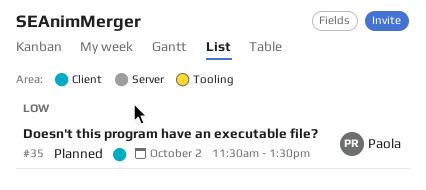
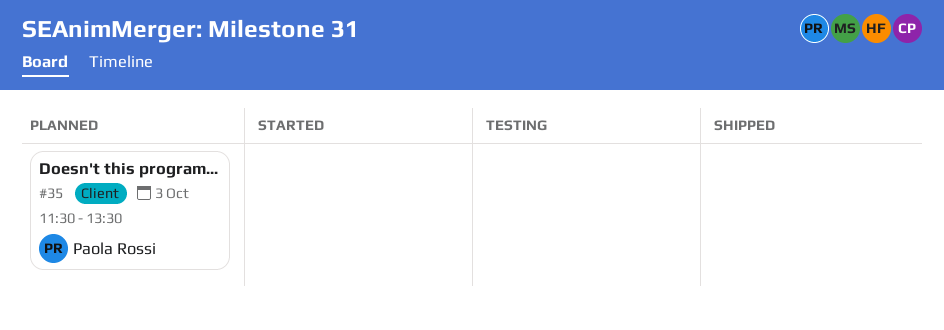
#35, day: Oct 2 -> Oct 3

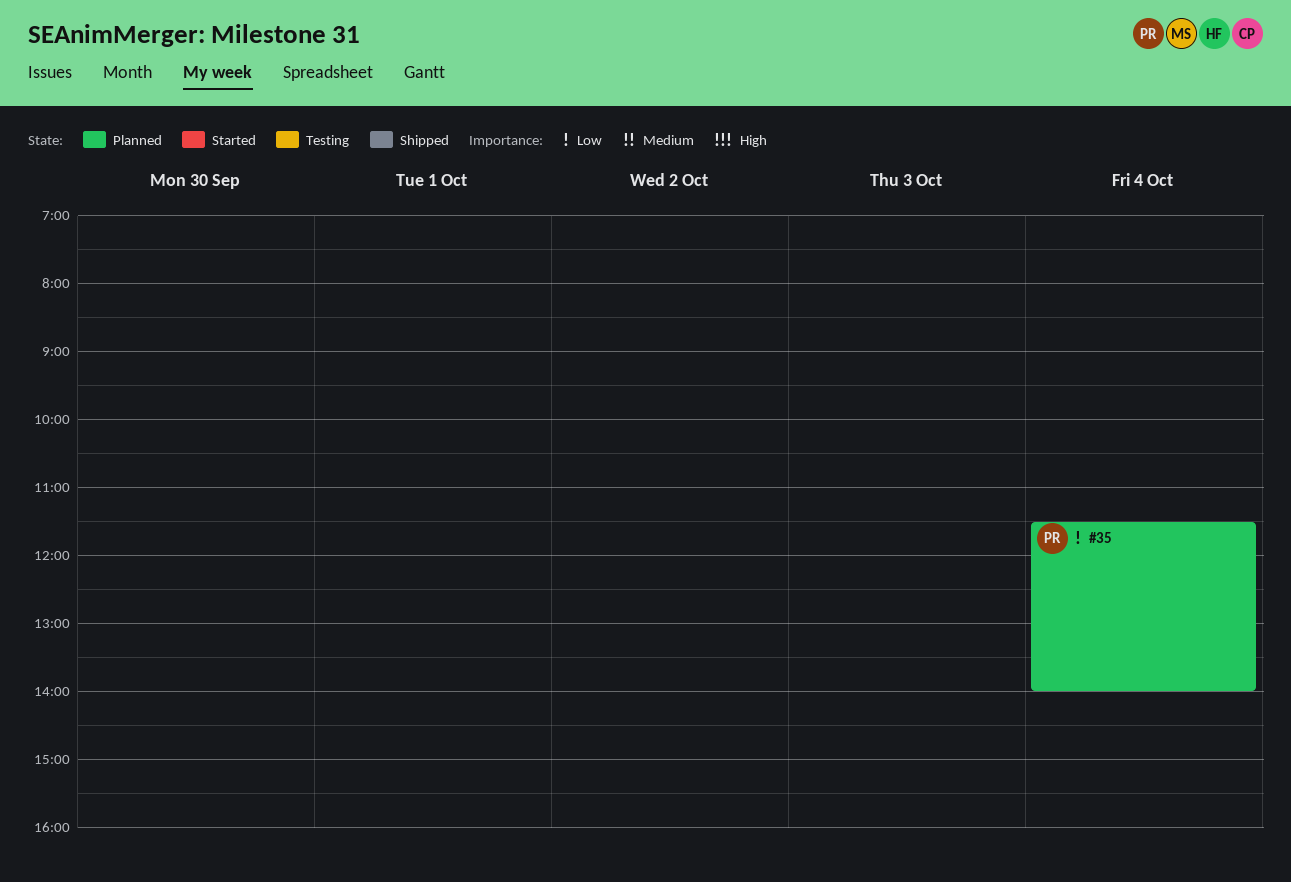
#35, day: Oct 3 -> Oct 4
#35, ends: 13:30 -> 14:00

